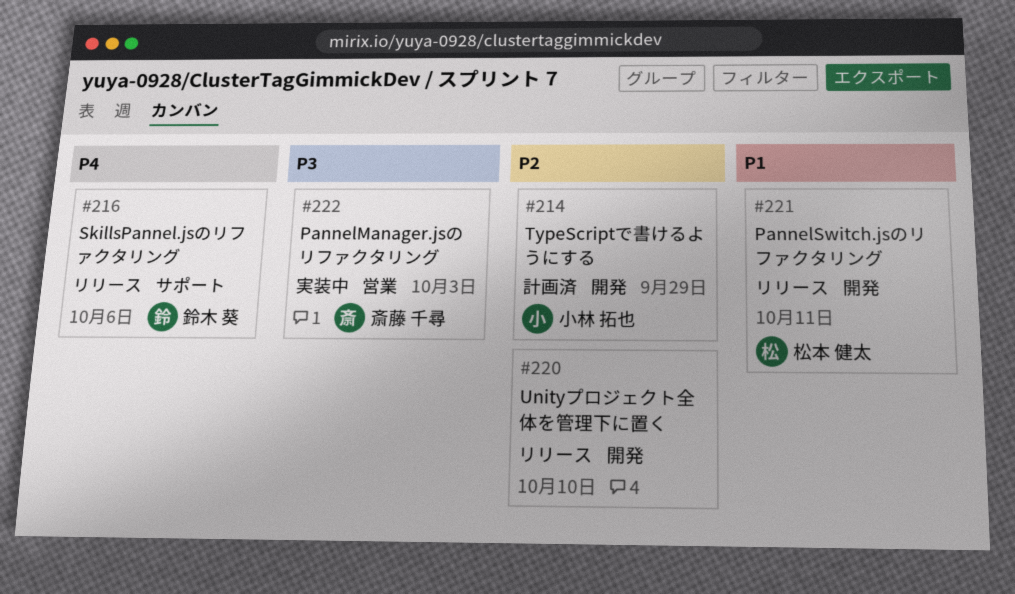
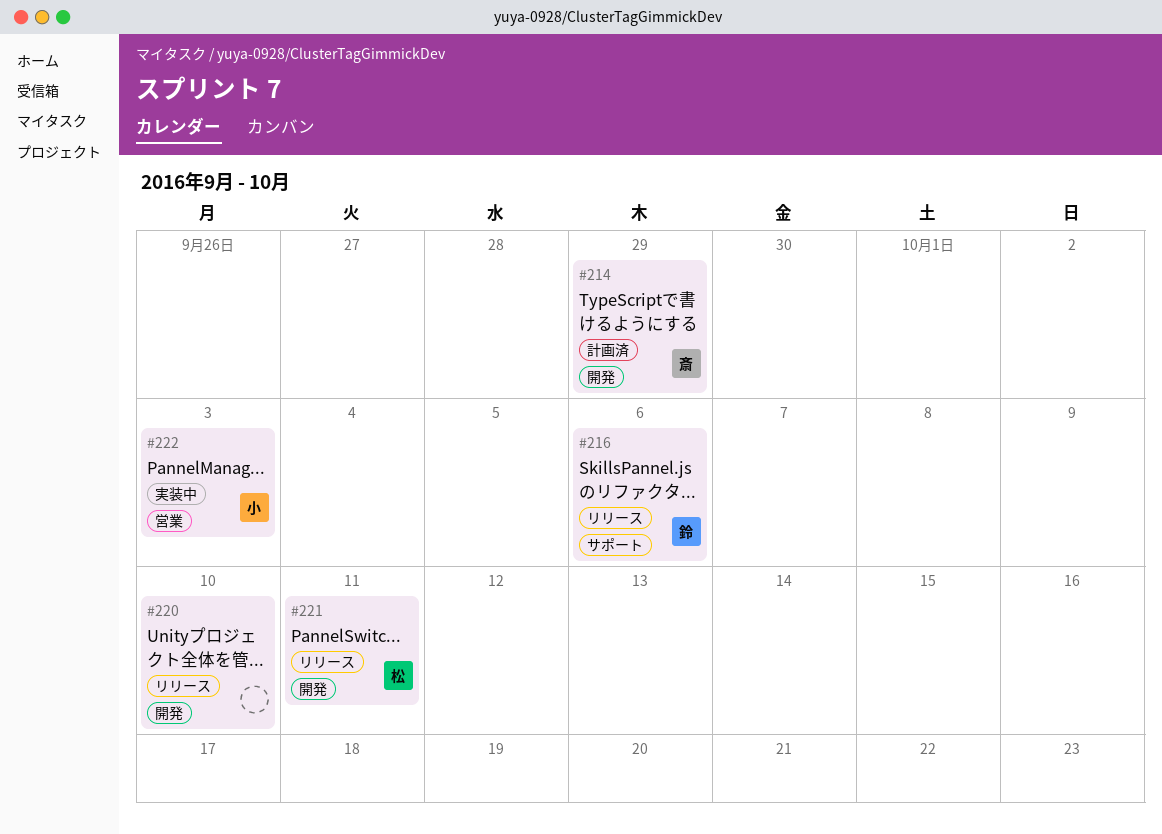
#214, owner: 小林 拓也 -> 斎藤 千尋
#222, owner: 斎藤 千尋 -> 小林 拓也

